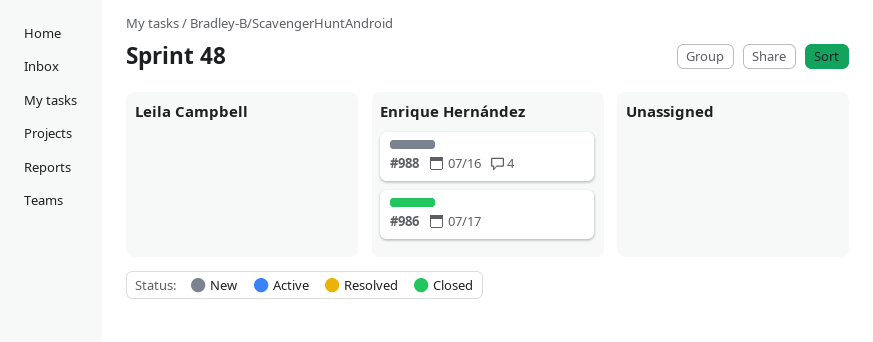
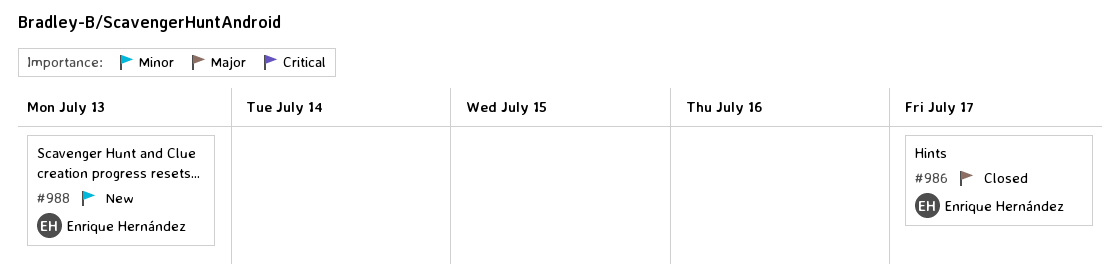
#988, due: Jul 16 -> Jul 13

